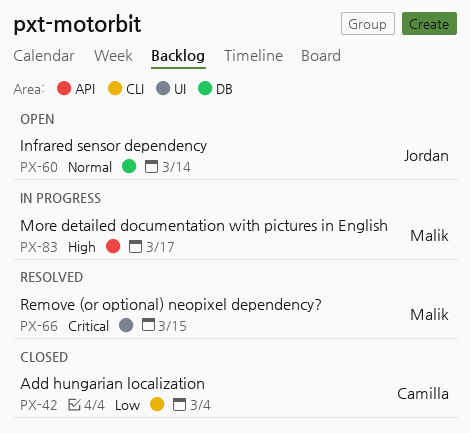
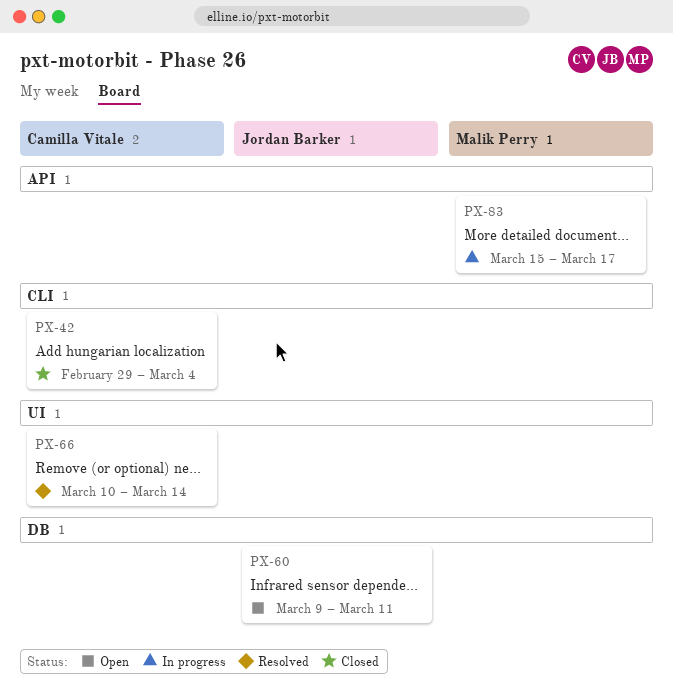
PX-60, due: Mar 14 -> Mar 11
PX-66, owner: Malik Perry -> Camilla Vitale
PX-66, due: Mar 15 -> Mar 14

